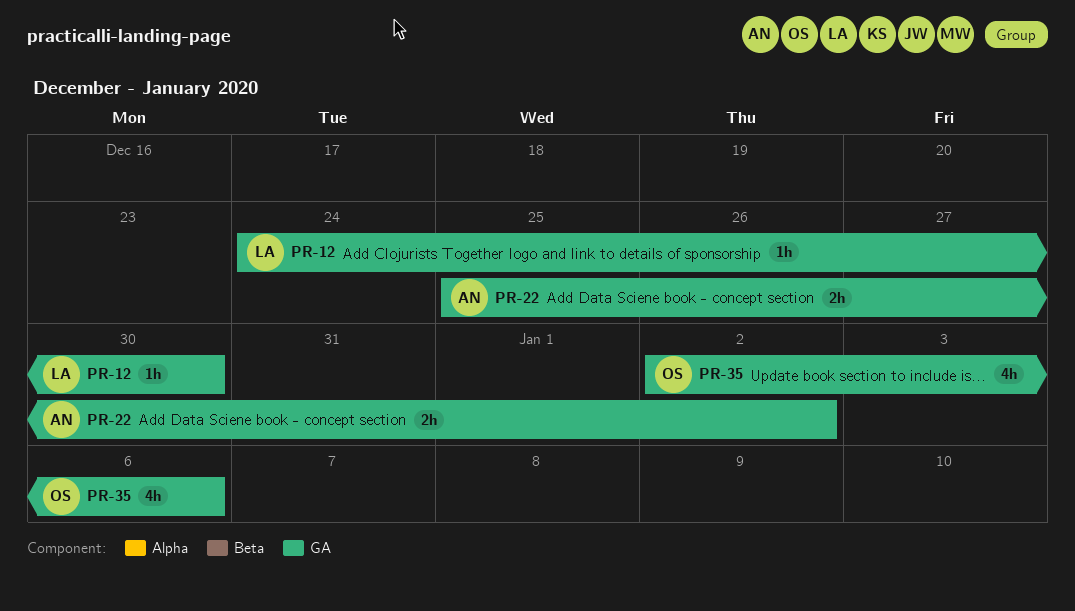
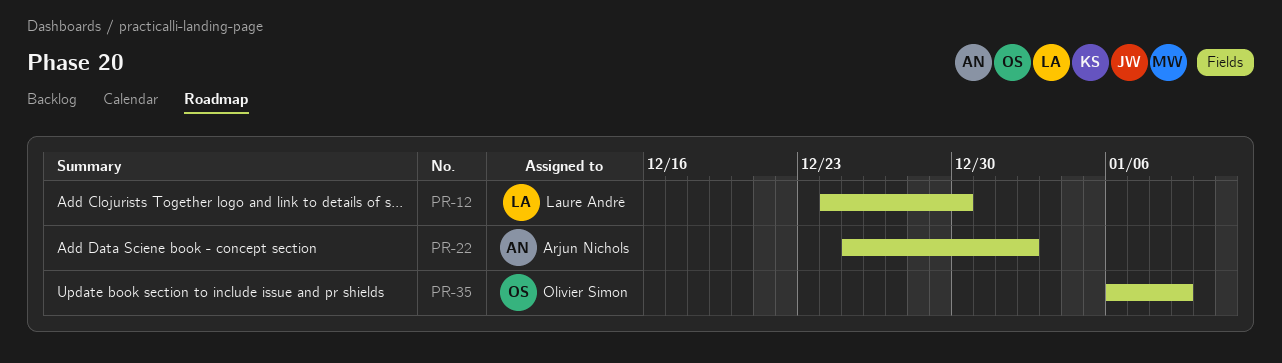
PR-35, start: Jan 2 -> Jan 6
PR-35, due: Jan 6 -> Jan 9

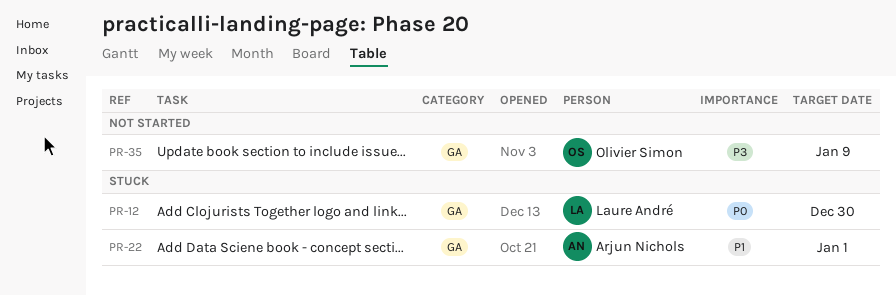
PR-22, due: Jan 2 -> Jan 1

